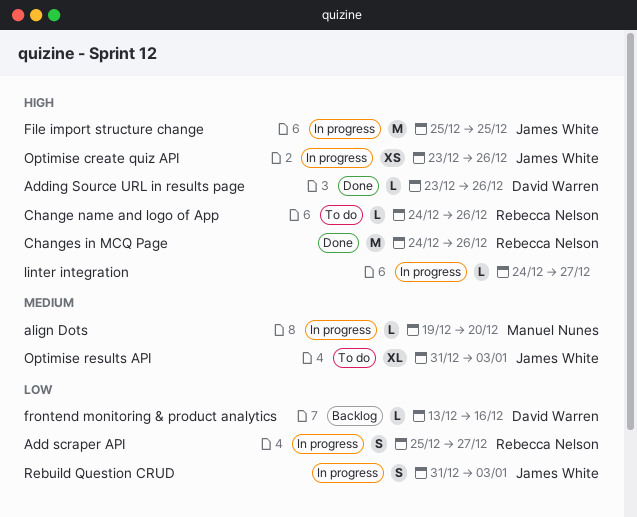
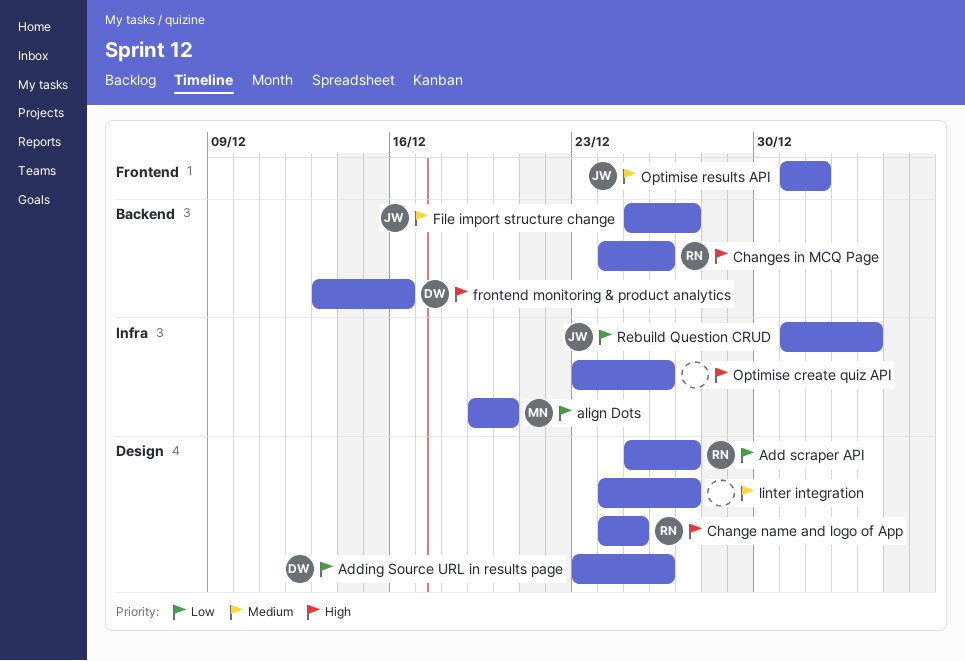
Adding Source URL in results page, priority: High -> Low
align Dots, priority: Medium -> Low
Change name and logo of App, due: Dec 26 -> Dec 25
File import structure change, priority: High -> Medium
File import structure change, due: Dec 25 -> Dec 27
frontend monitoring & product analytics, priority: Low -> High
linter integration, priority: High -> Medium
Optimise create quiz API, owner: James White -> none
Optimise results API, due: Jan 3 -> Jan 1

